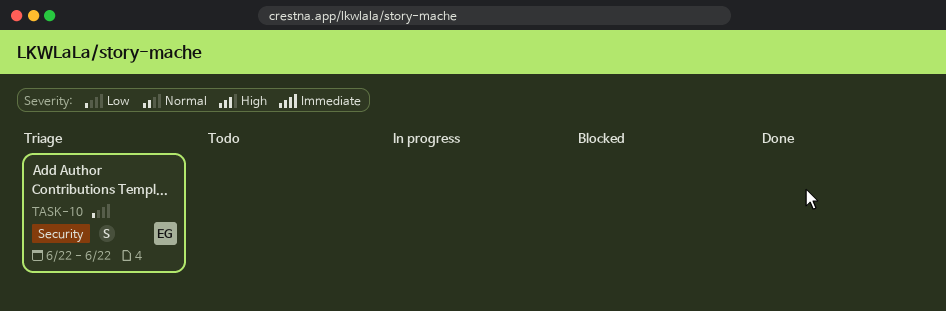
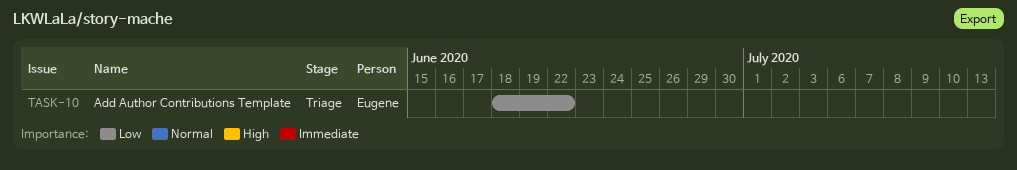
TASK-10, start: Jun 22 -> Jun 18

